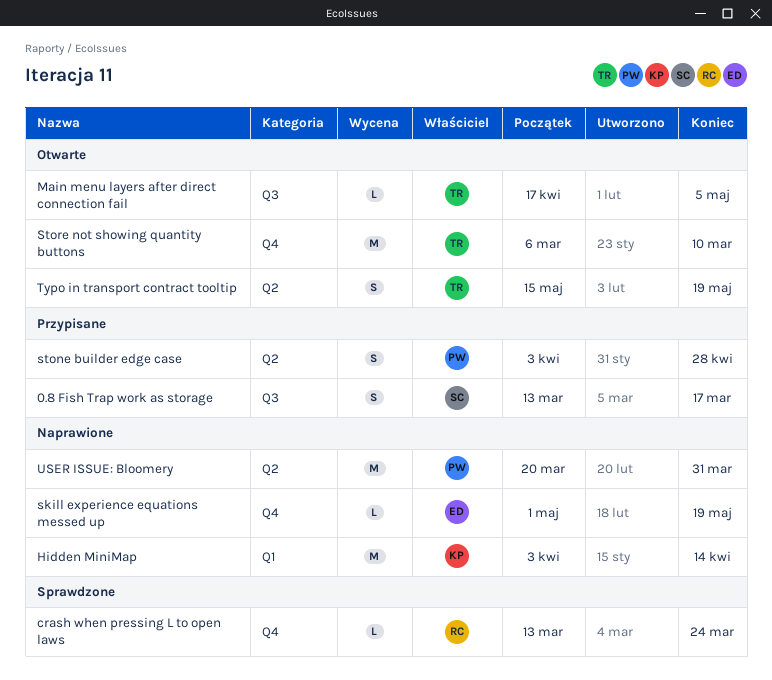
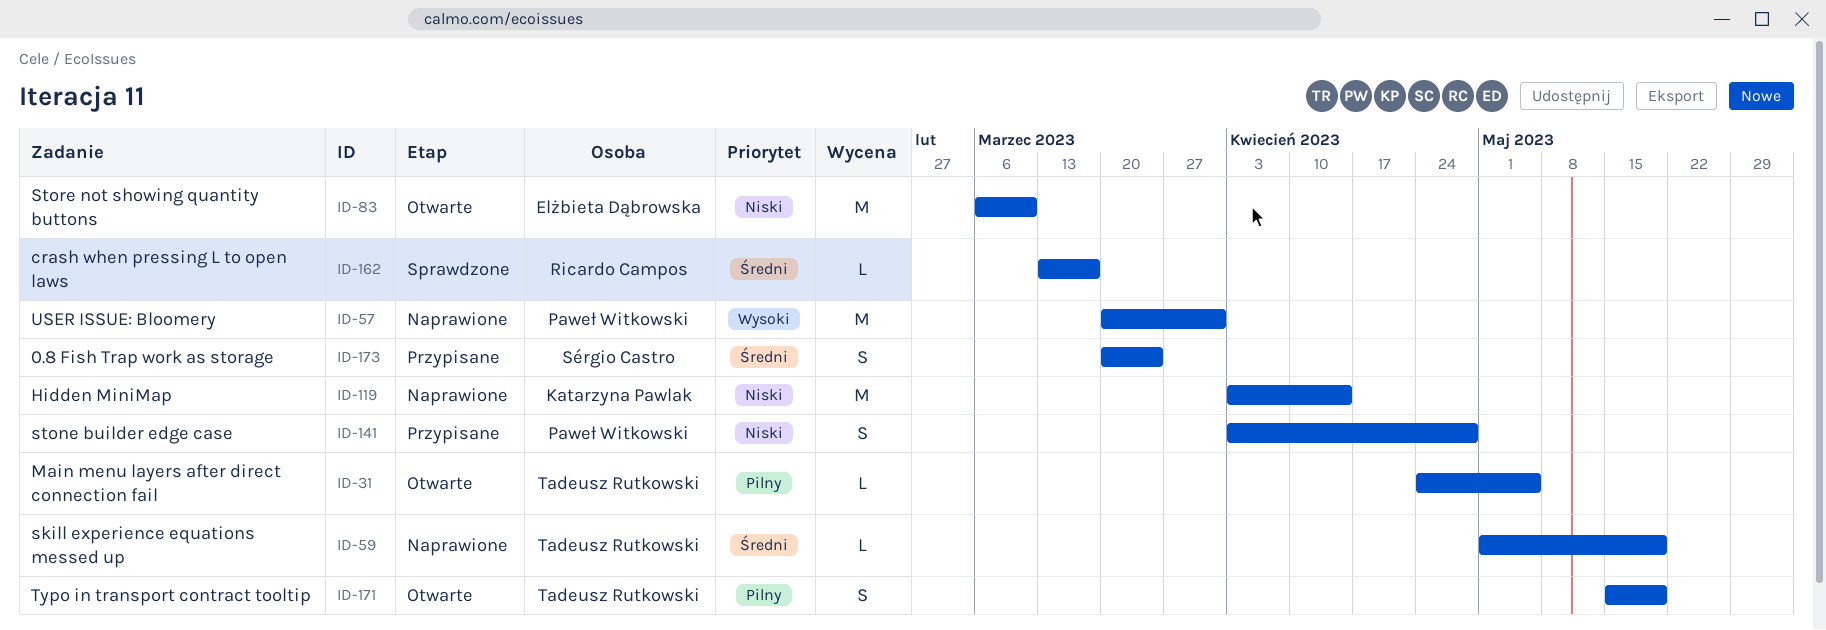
0.8 Fish Trap work as storage, start: Mar 13 -> Mar 20
0.8 Fish Trap work as storage, due: Mar 17 -> Mar 24
crash when pressing L to open laws, due: Mar 24 -> Mar 17
Main menu layers after direct connection fail, start: Apr 17 -> Apr 24
skill experience equations messed up, owner: Elżbieta Dąbrowska -> Tadeusz Rutkowski
Store not showing quantity buttons, owner: Tadeusz Rutkowski -> Elżbieta Dąbrowska

